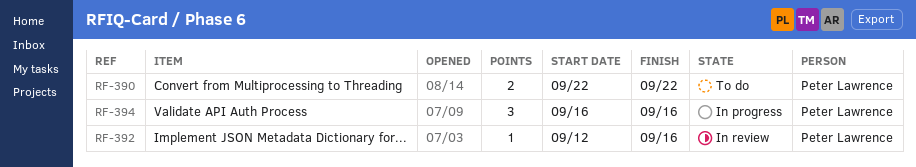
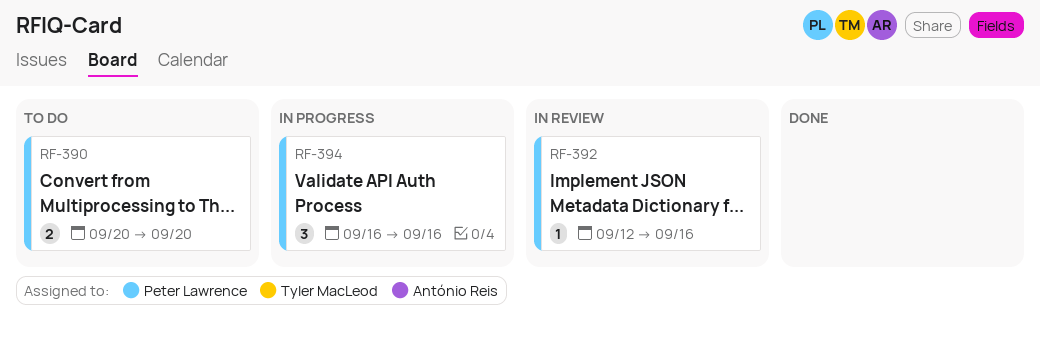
RF-390, start: Sep 22 -> Sep 20
RF-390, due: Sep 22 -> Sep 20

